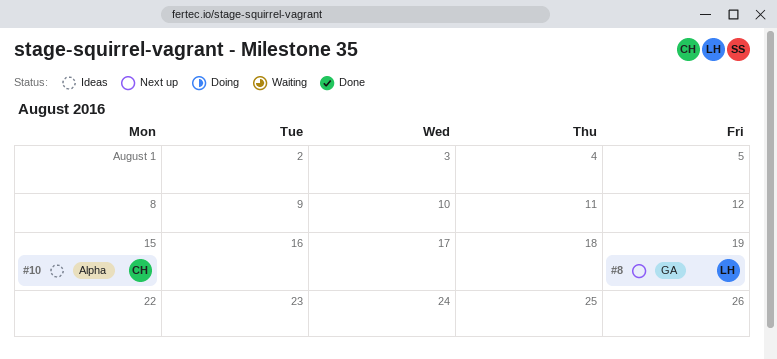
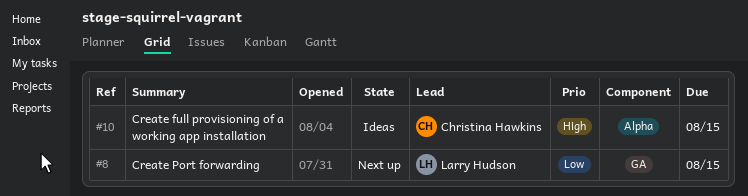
#8, due: Aug 19 -> Aug 15

